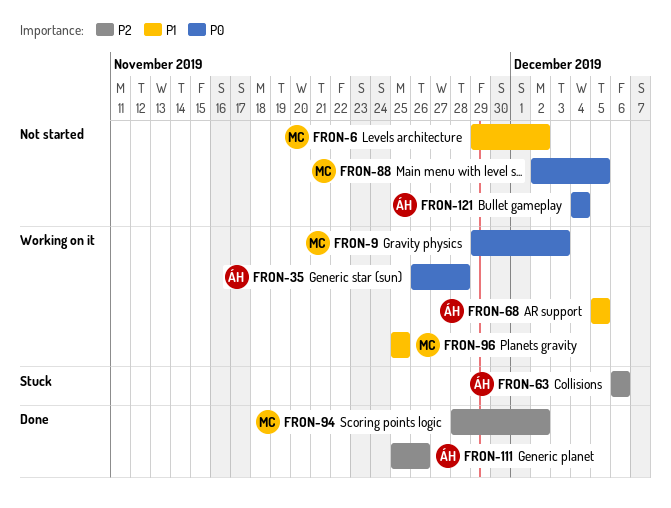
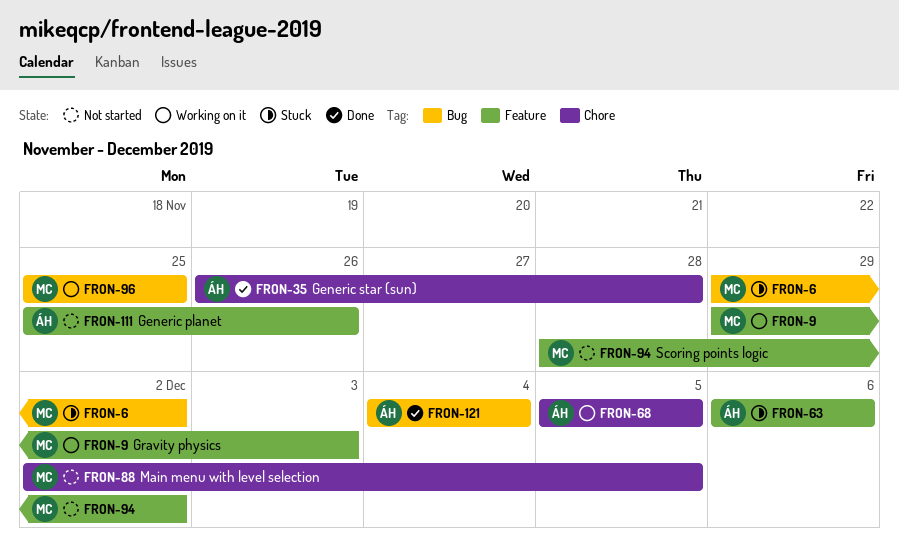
FRON-6, status: Not started -> Stuck
FRON-35, status: Working on it -> Done
FRON-94, status: Done -> Not started
FRON-111, status: Done -> Not started
FRON-121, status: Not started -> Done

